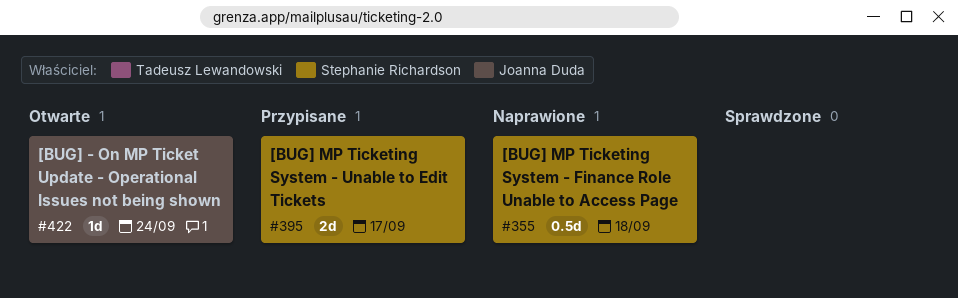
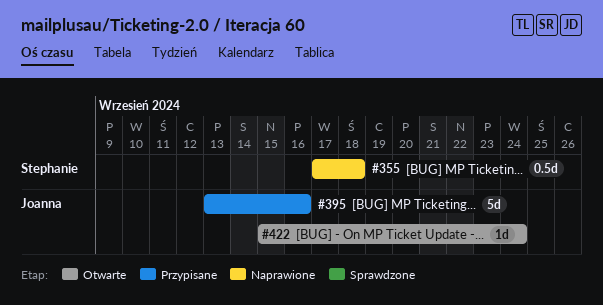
#395, owner: Stephanie Richardson -> Joanna Duda
#395, estimate: 2d -> 5d
#395, due: Sep 17 -> Sep 16

